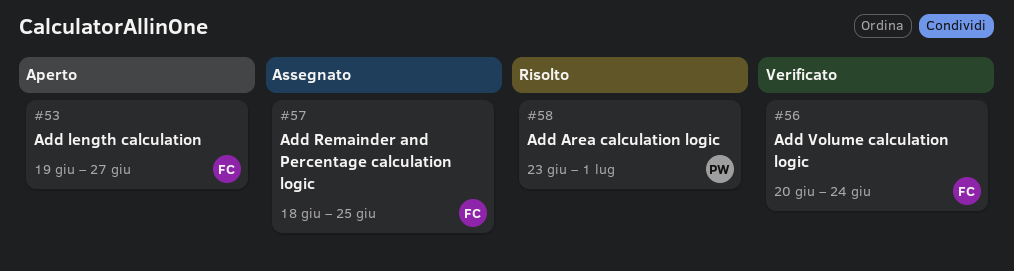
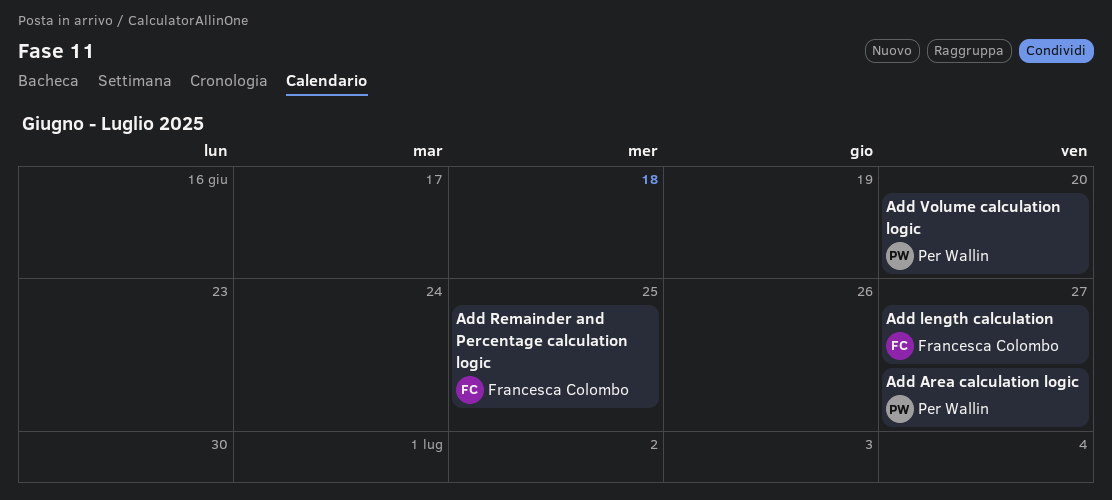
Add Area calculation logic, due: Jul 1 -> Jun 27
Add Volume calculation logic, owner: Francesca Colombo -> Per Wallin
Add Volume calculation logic, due: Jun 24 -> Jun 20

